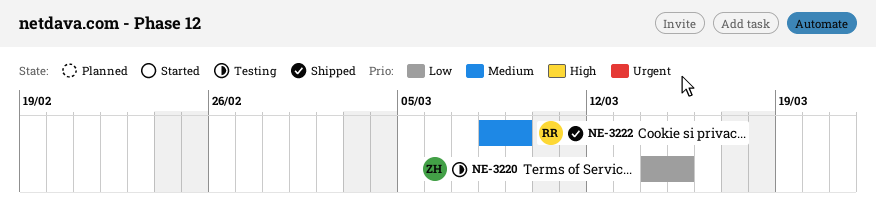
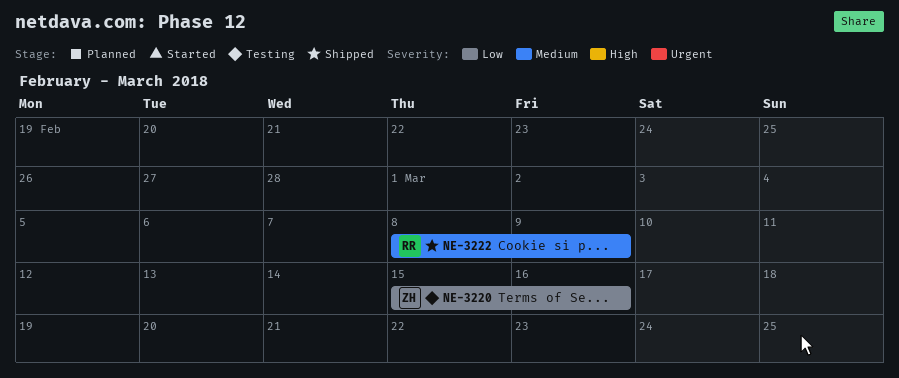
NE-3220, start: Mar 14 -> Mar 15
NE-3220, due: Mar 15 -> Mar 16

